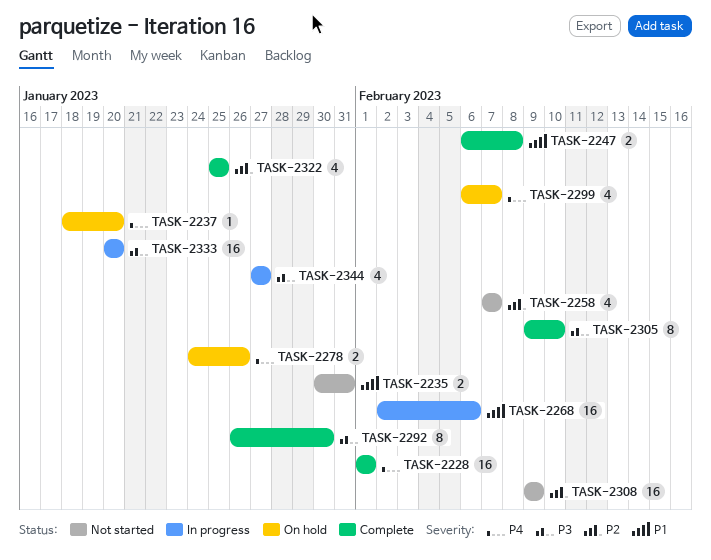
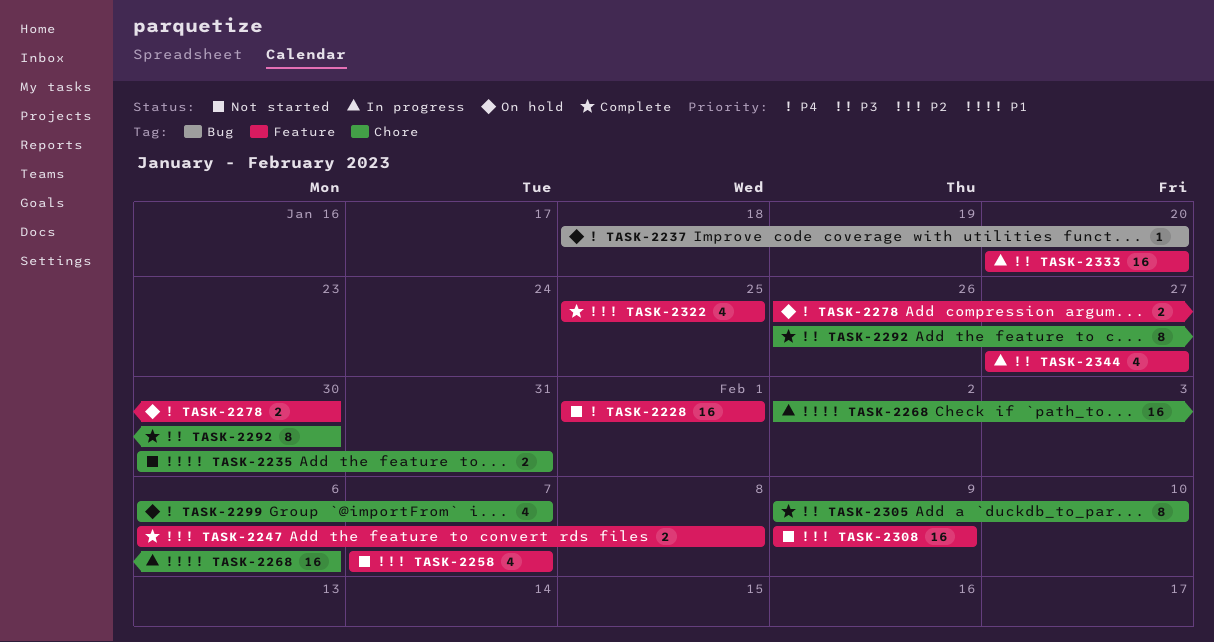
TASK-2228, status: Complete -> Not started
TASK-2247, priority: P1 -> P2
TASK-2278, start: Jan 24 -> Jan 26
TASK-2278, due: Jan 26 -> Jan 30

